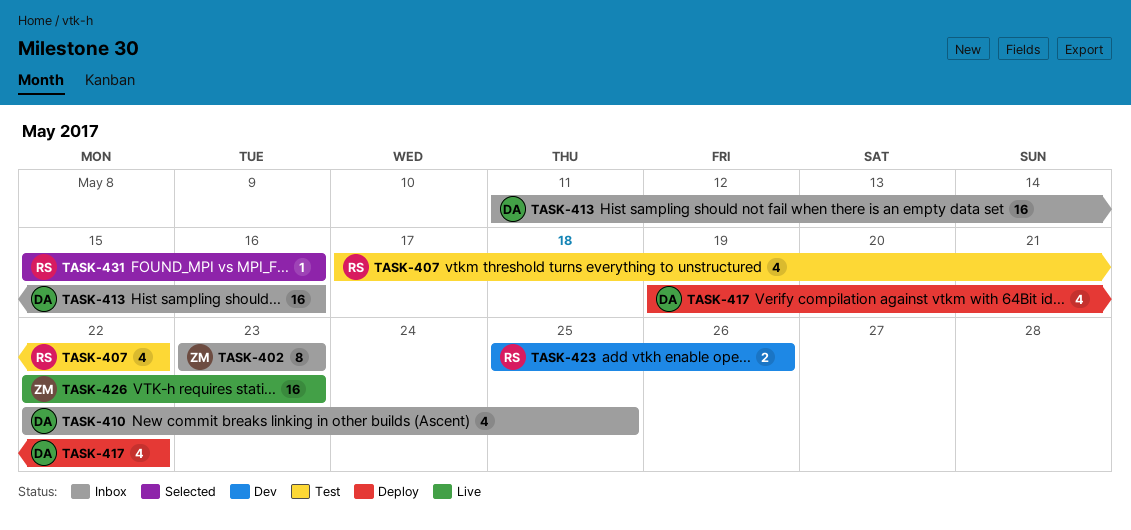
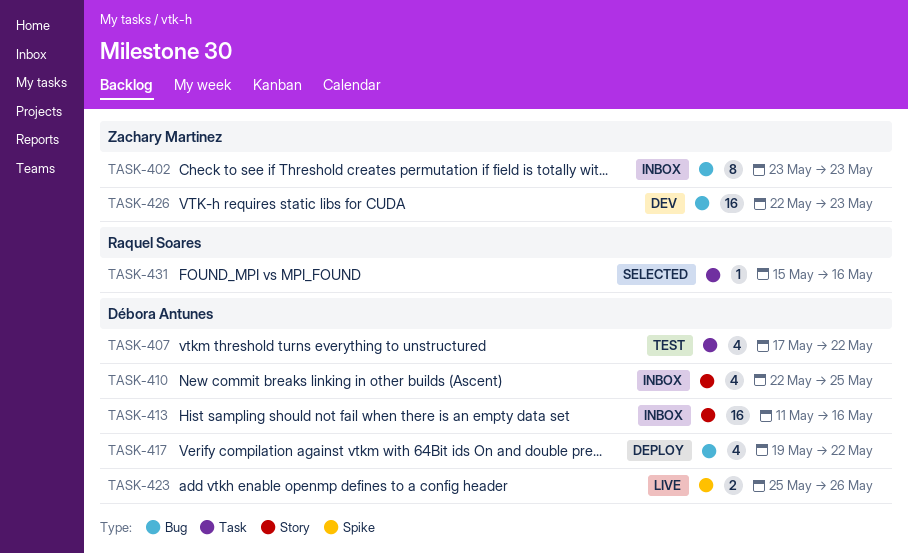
TASK-407, owner: Raquel Soares -> Débora Antunes
TASK-423, status: Dev -> Live
TASK-423, owner: Raquel Soares -> Débora Antunes
TASK-426, status: Live -> Dev

